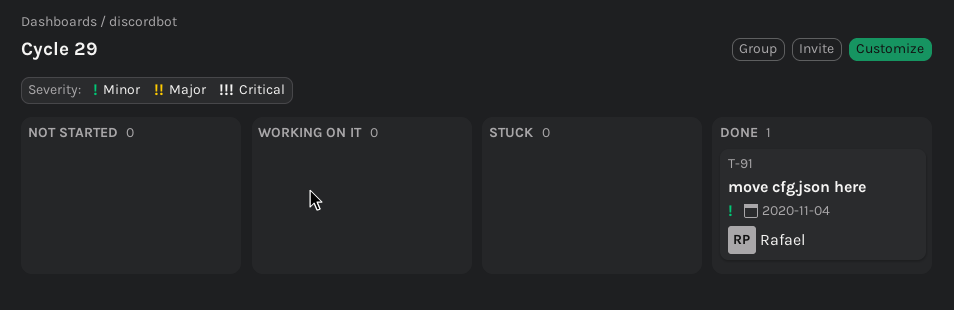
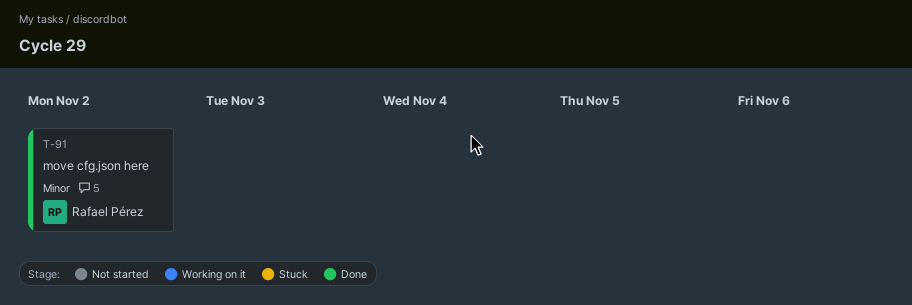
T-91, due: Nov 4 -> Nov 2

